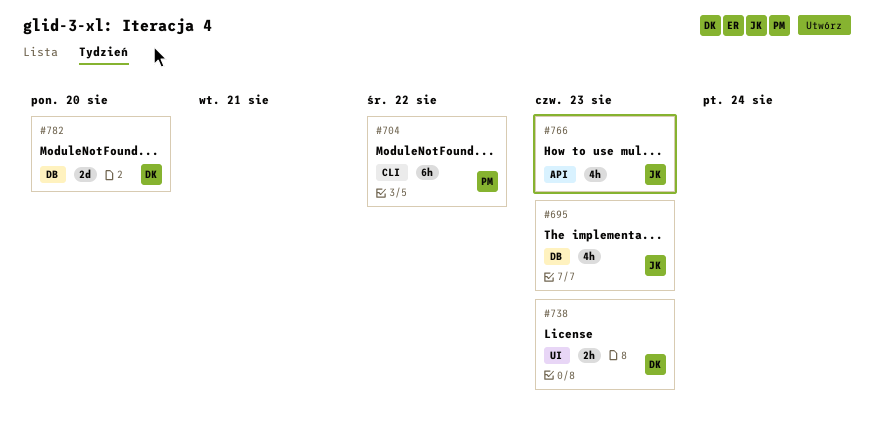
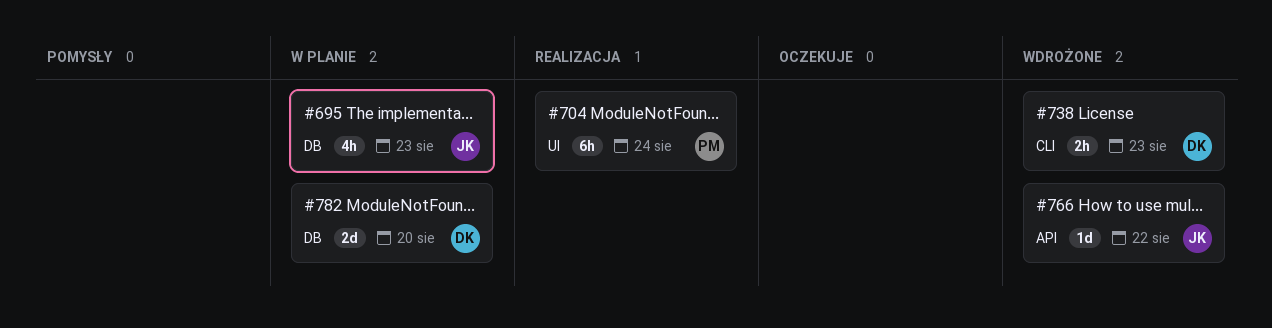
#704, label: CLI -> UI
#704, due: Aug 22 -> Aug 24
#738, label: UI -> CLI
#766, estimate: 4h -> 1d
#766, due: Aug 23 -> Aug 22

